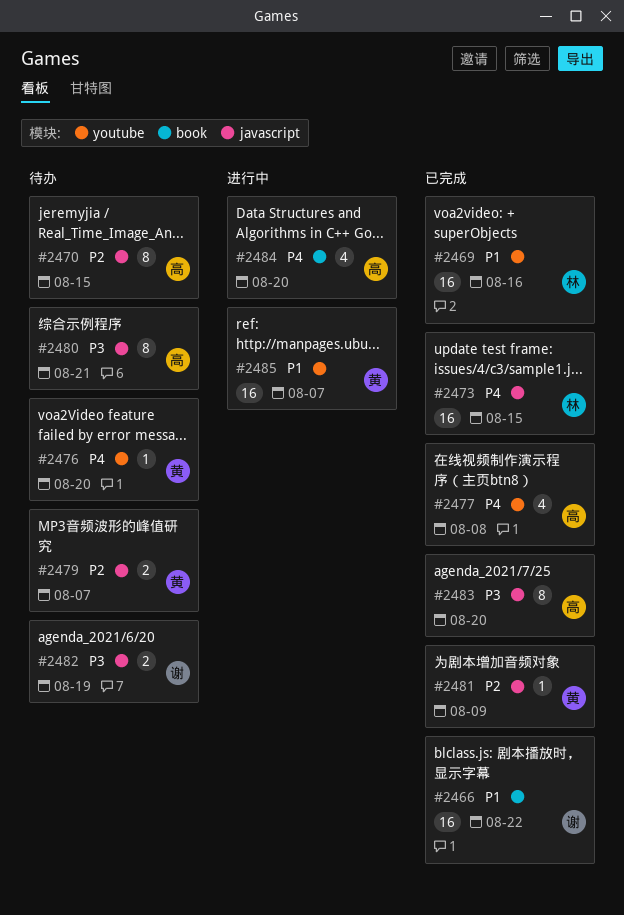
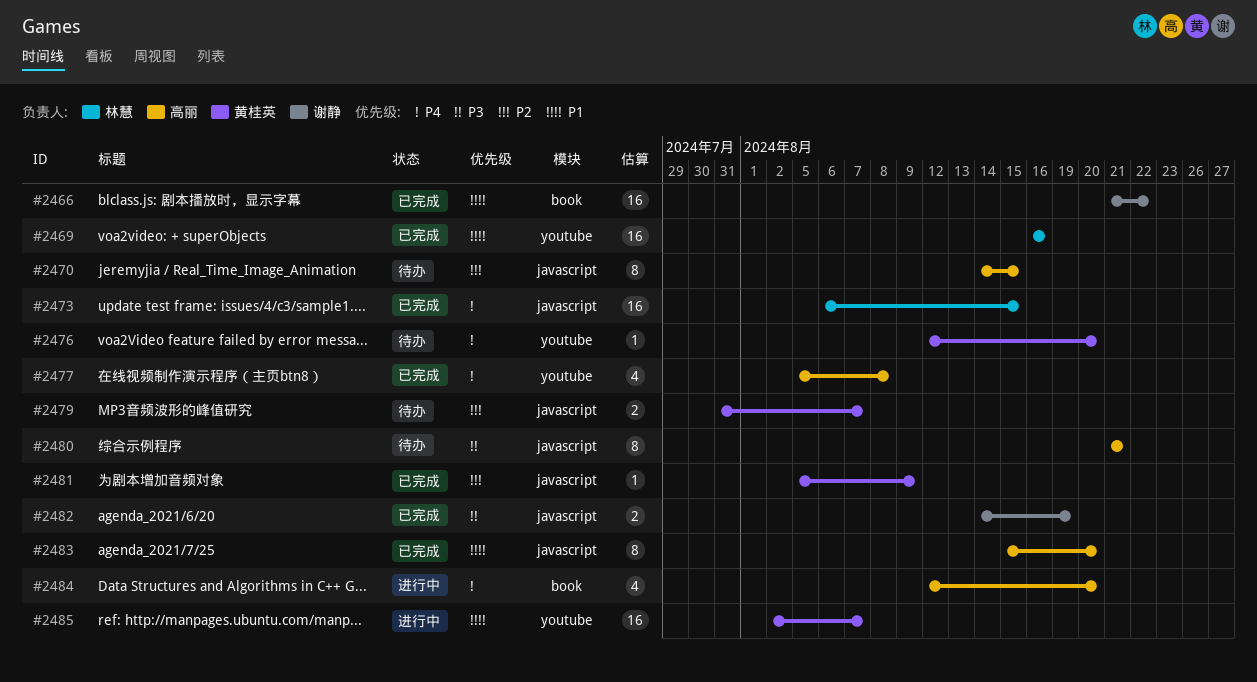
#2482, status: 待办 -> 已完成
#2483, priority: P3 -> P1

